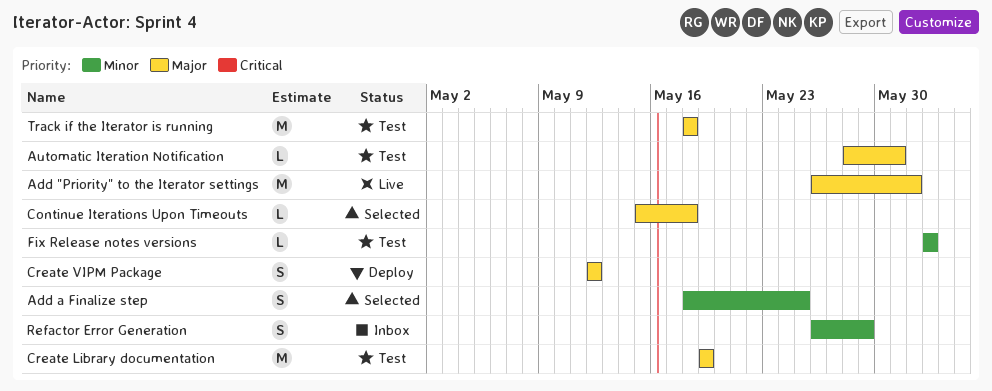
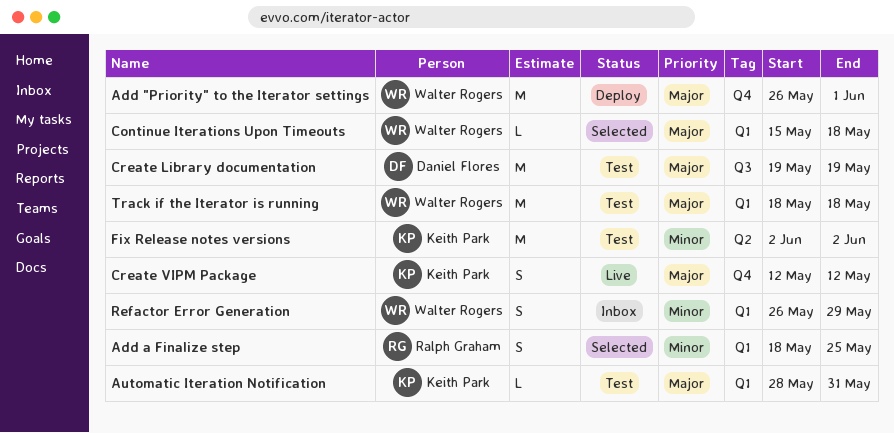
Add "Priority" to the Iterator settings, status: Live -> Deploy
Create VIPM Package, status: Deploy -> Live
Fix Release notes versions, estimate: L -> M

